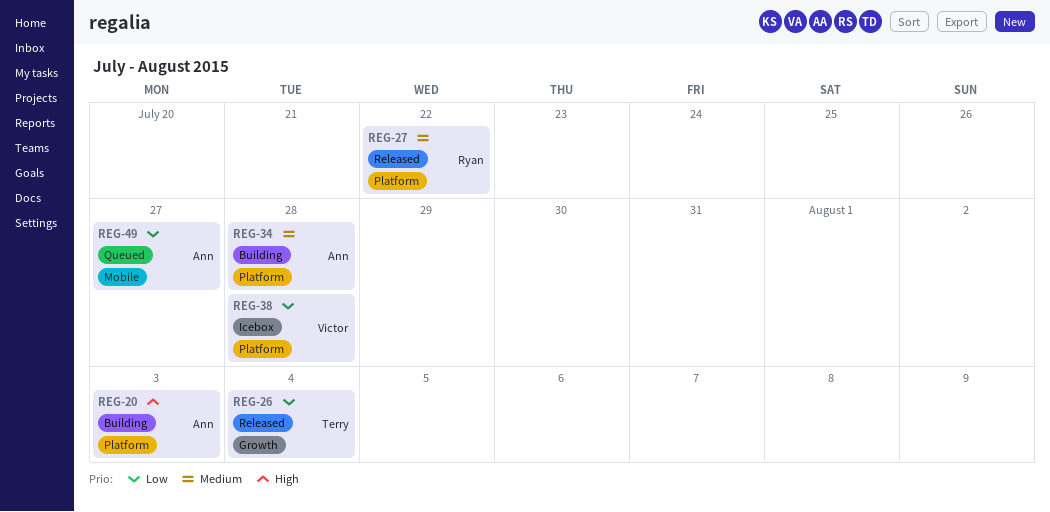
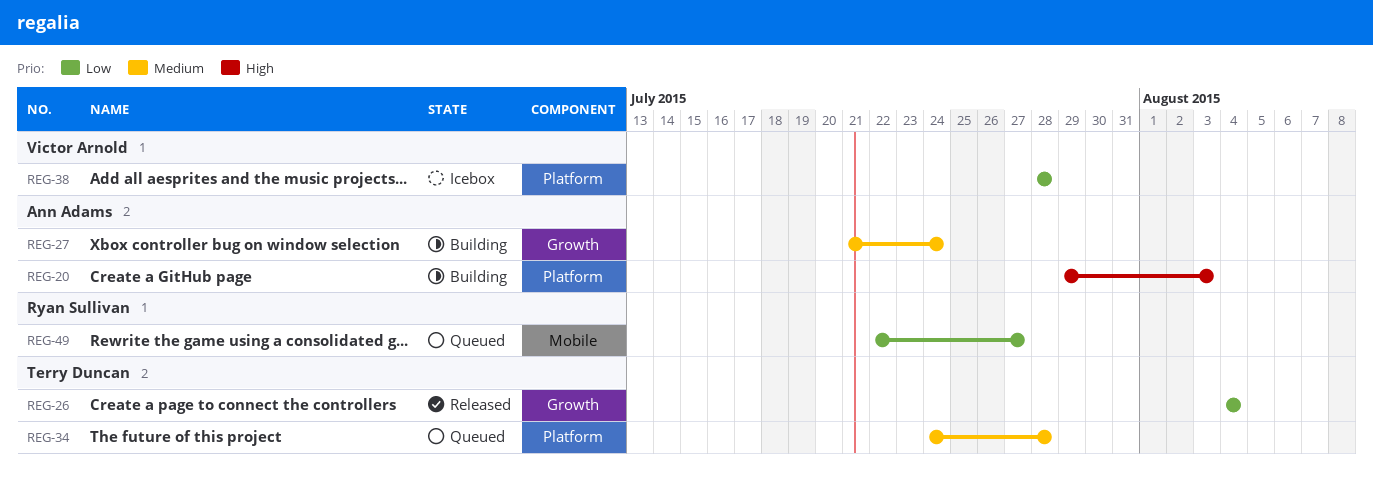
REG-27, status: Released -> Building
REG-27, owner: Ryan Sullivan -> Ann Adams
REG-27, label: Platform -> Growth
REG-27, due: Jul 22 -> Jul 24
REG-34, status: Building -> Queued
REG-34, owner: Ann Adams -> Terry Duncan
REG-49, owner: Ann Adams -> Ryan Sullivan

